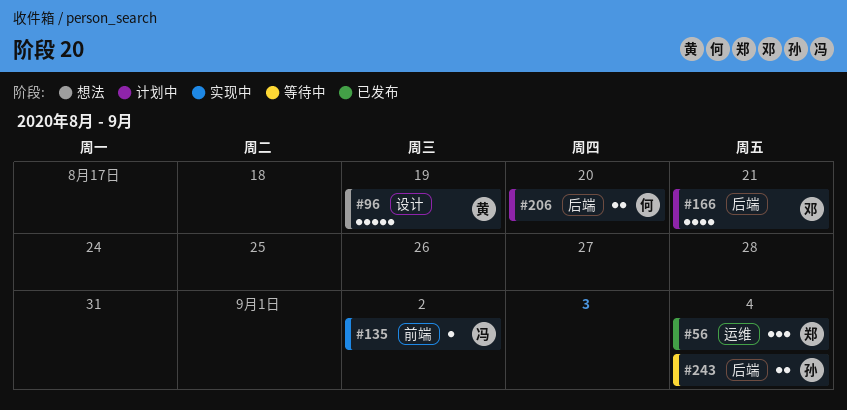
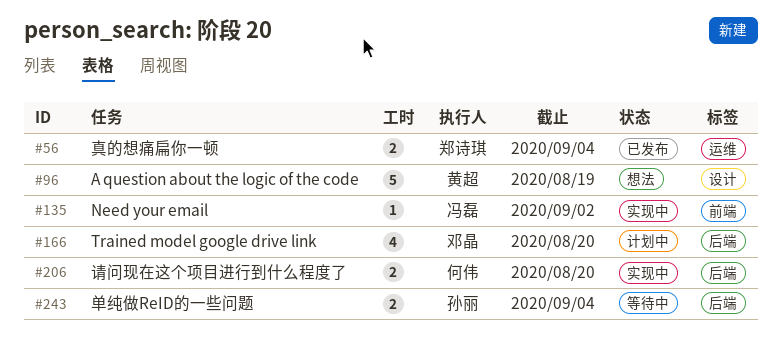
#56, estimate: 3 -> 2
#166, due: Aug 21 -> Aug 20
#206, status: 计划中 -> 实现中

